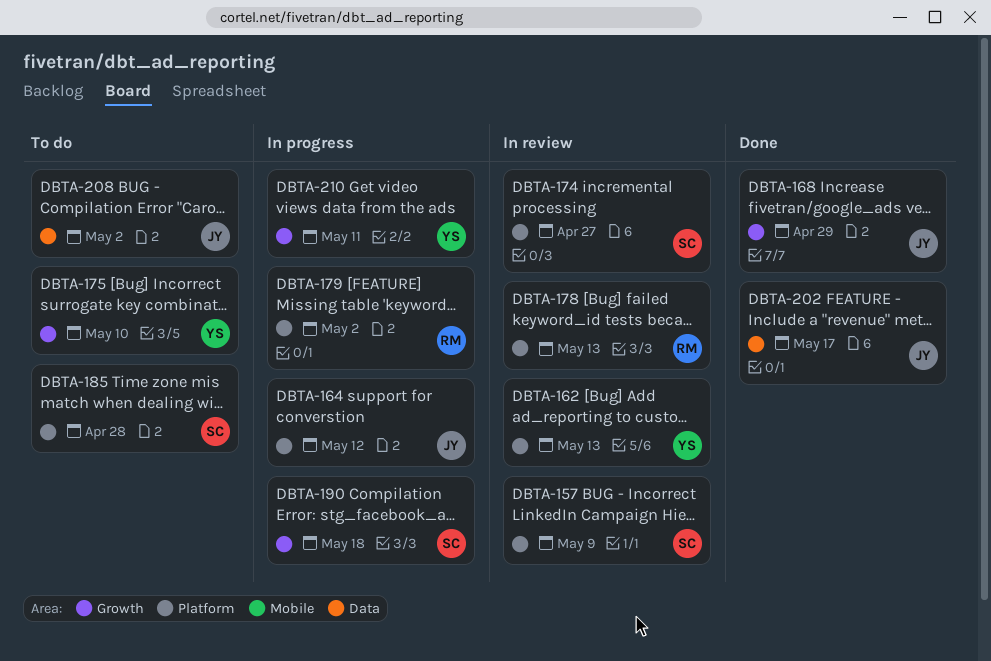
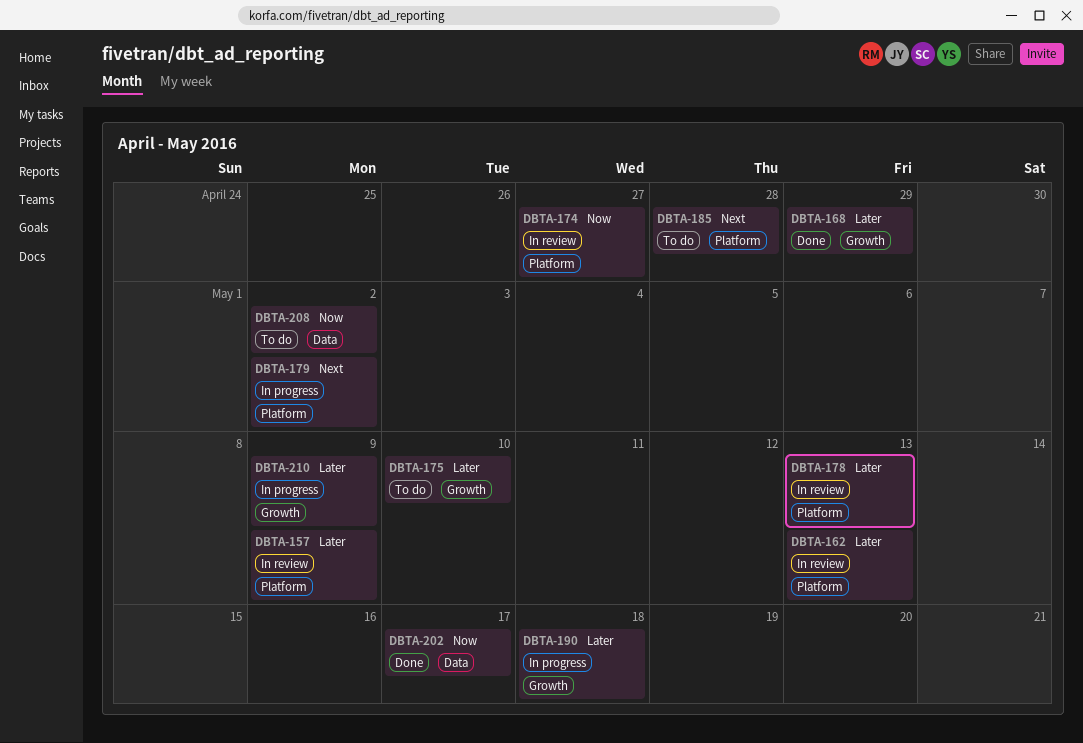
DBTA-164: present -> none
DBTA-210, due: May 11 -> May 9

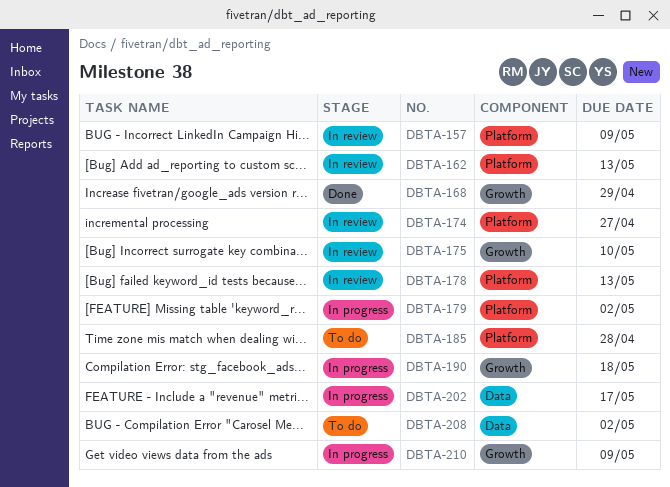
DBTA-175, status: To do -> In review
DBTA-202, status: Done -> In progress

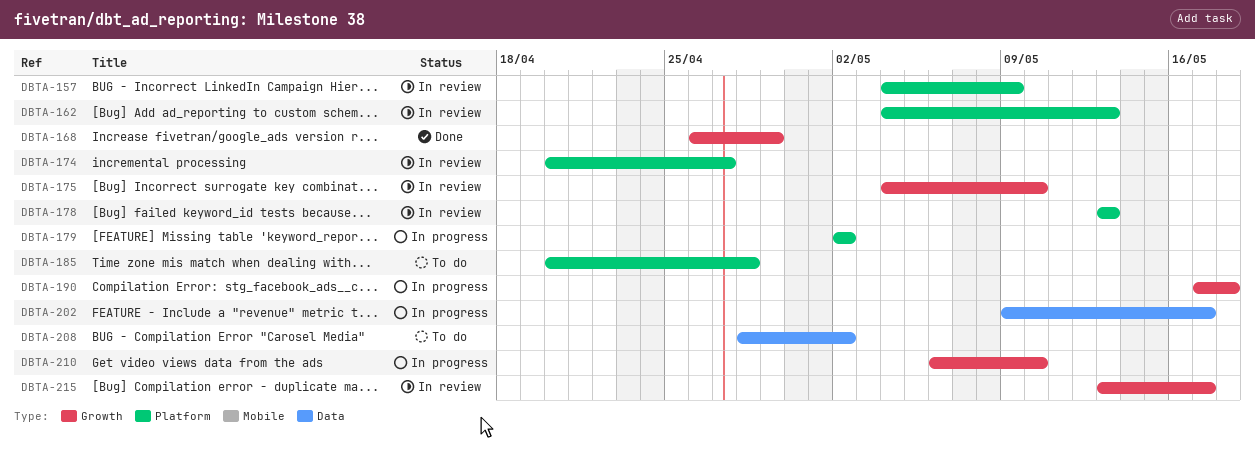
DBTA-210, due: May 9 -> May 10
DBTA-215: none -> present

